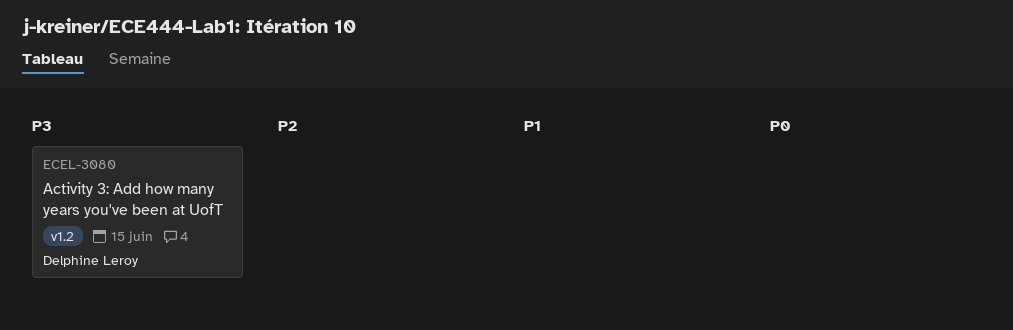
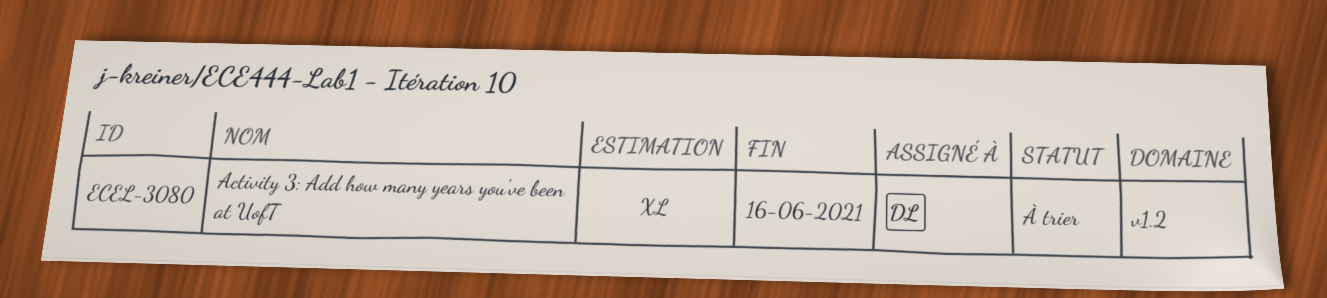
ECEL-3080, due: Jun 15 -> Jun 16

